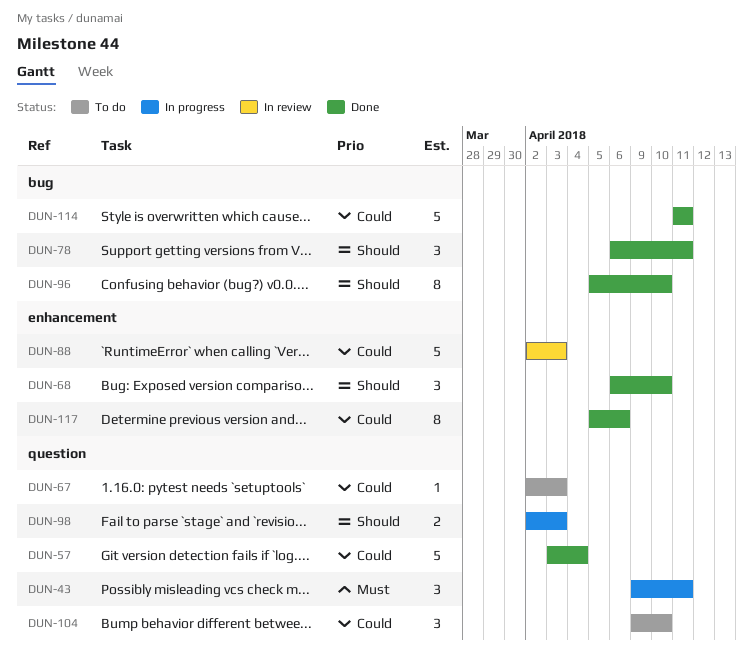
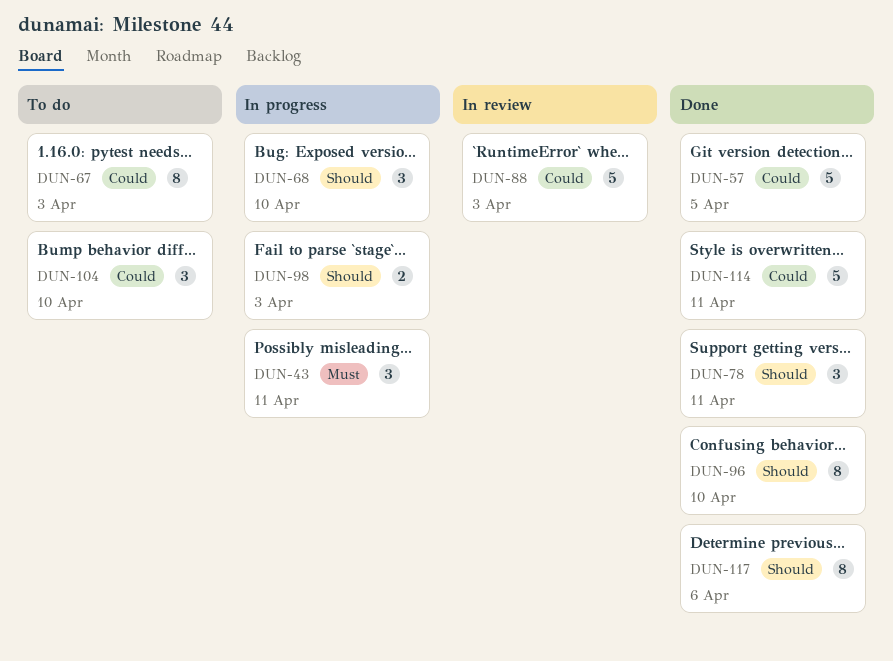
DUN-57, due: Apr 4 -> Apr 5
DUN-67, estimate: 1 -> 8
DUN-68, status: Done -> In progress
DUN-117, priority: Could -> Should

